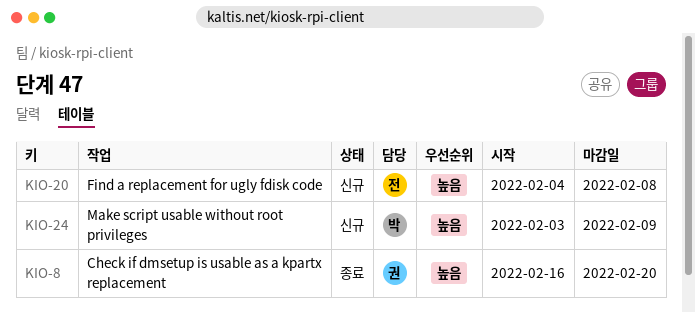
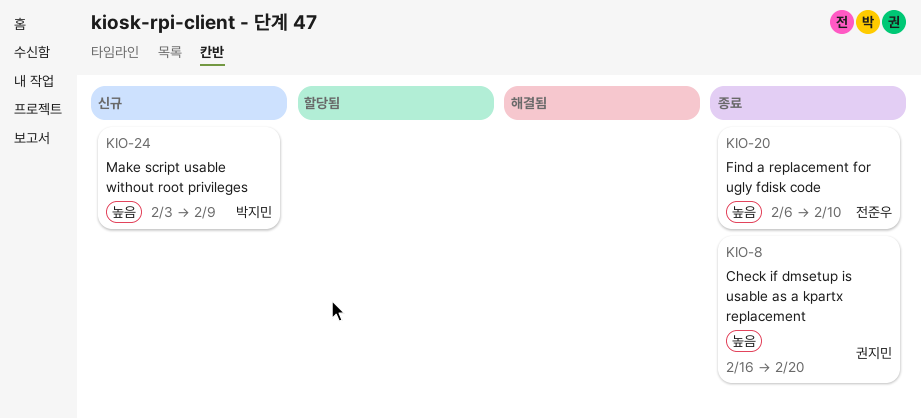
KIO-20, status: 신규 -> 종료
KIO-20, start: Feb 4 -> Feb 6
KIO-20, due: Feb 8 -> Feb 10

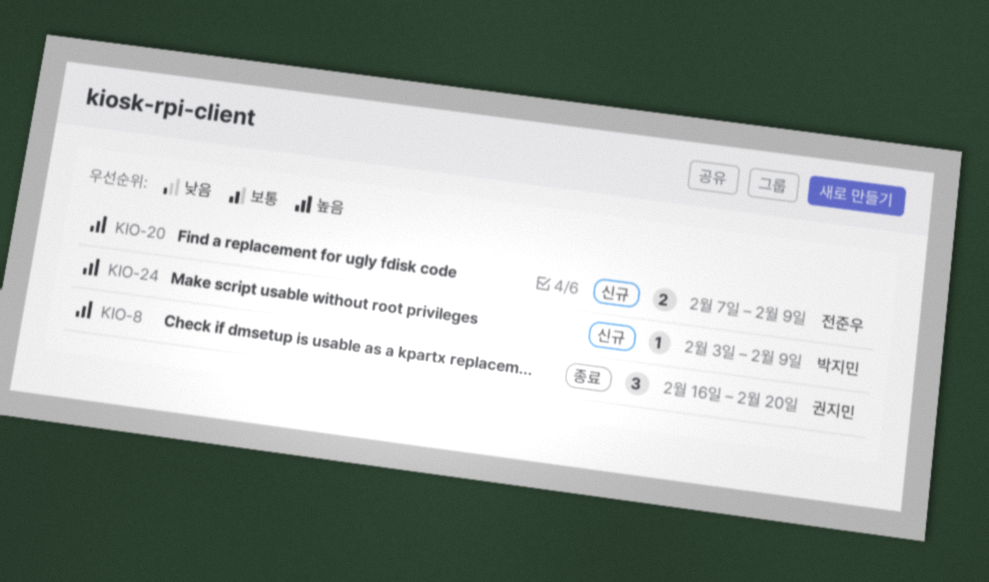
KIO-20, status: 종료 -> 신규
KIO-20, start: Feb 6 -> Feb 7
KIO-20, due: Feb 10 -> Feb 9

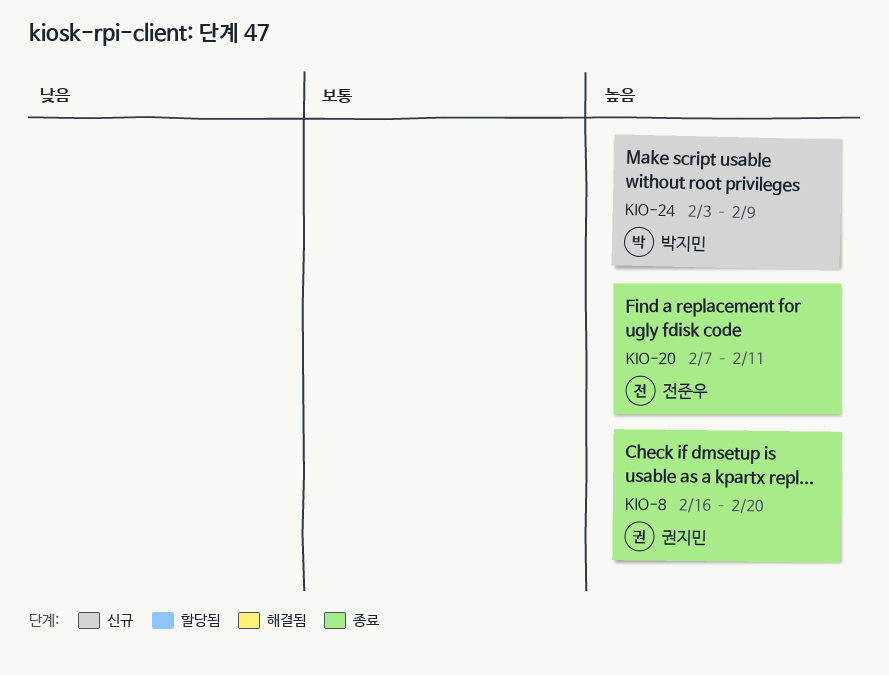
KIO-20, status: 신규 -> 종료
KIO-20, due: Feb 9 -> Feb 11

